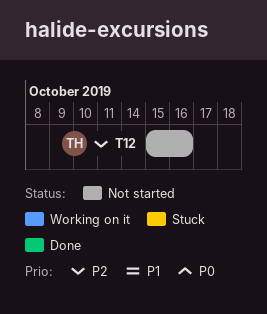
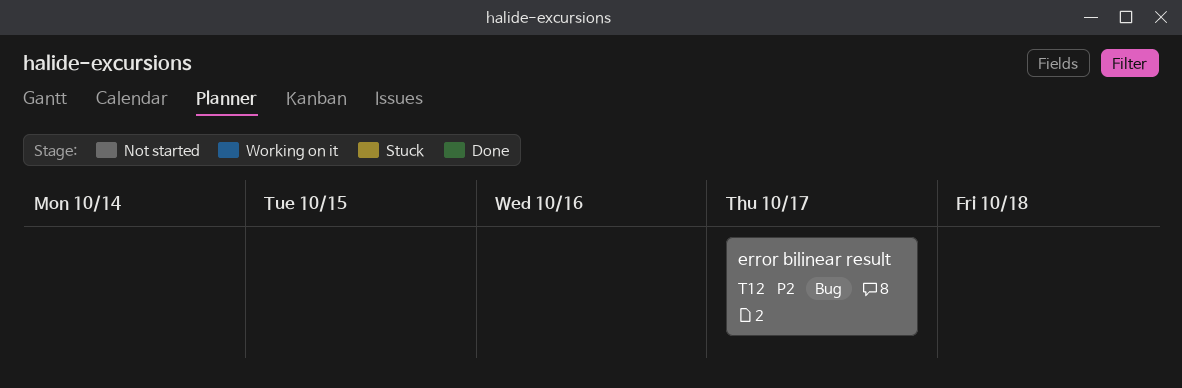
T12, due: Oct 16 -> Oct 17

